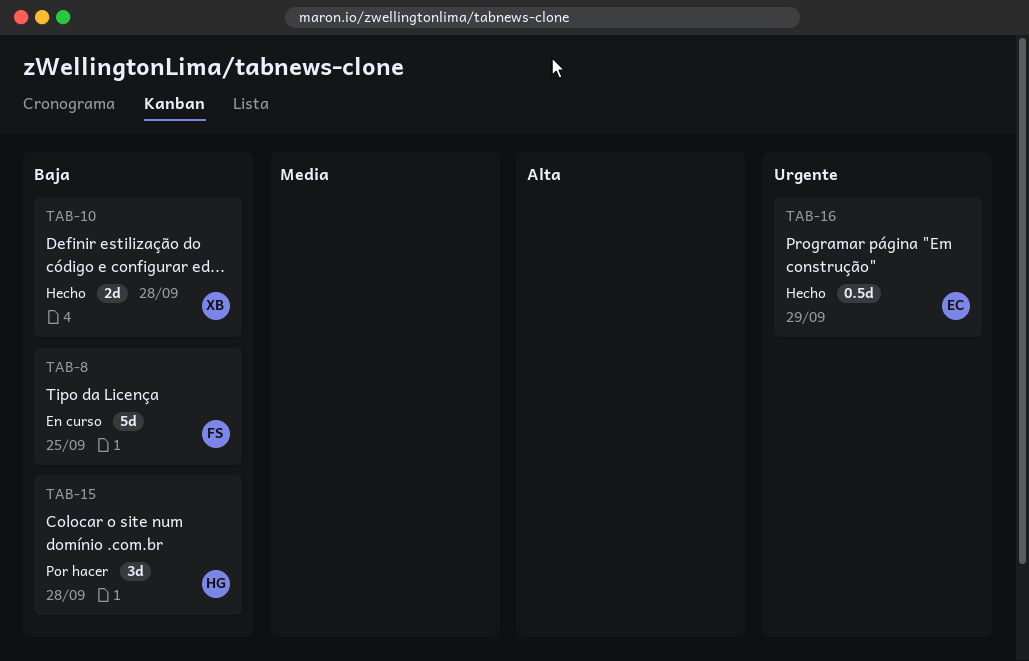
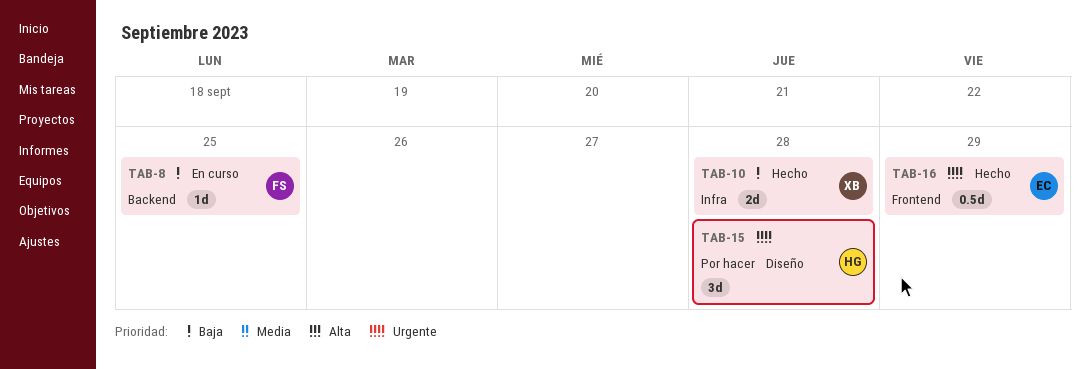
TAB-8, estimate: 5d -> 1d
TAB-15, priority: Baja -> Urgente

